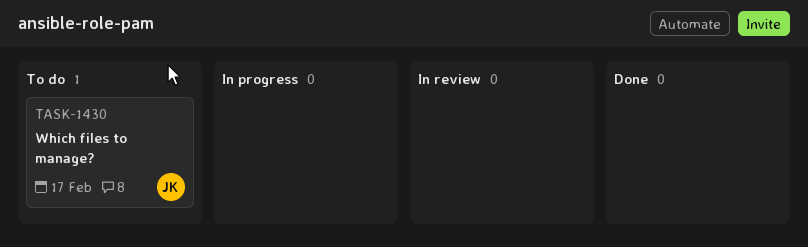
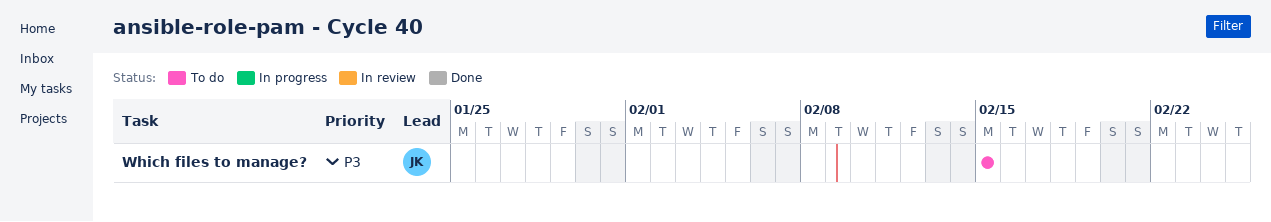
Which files to manage?, due: Feb 17 -> Feb 15

